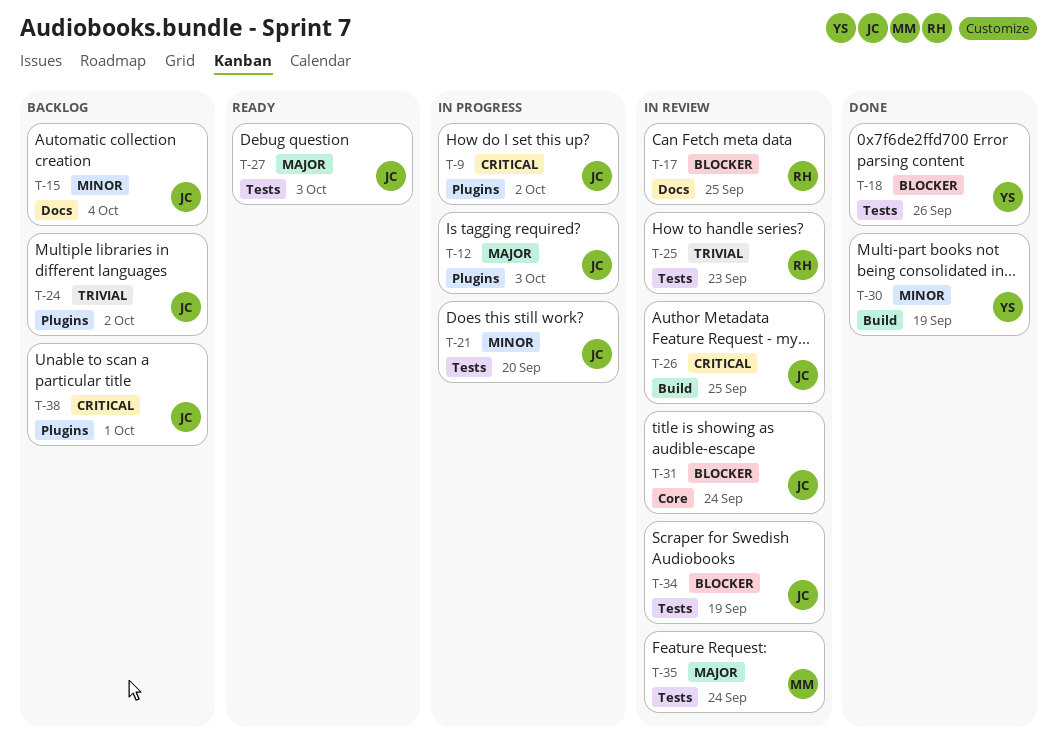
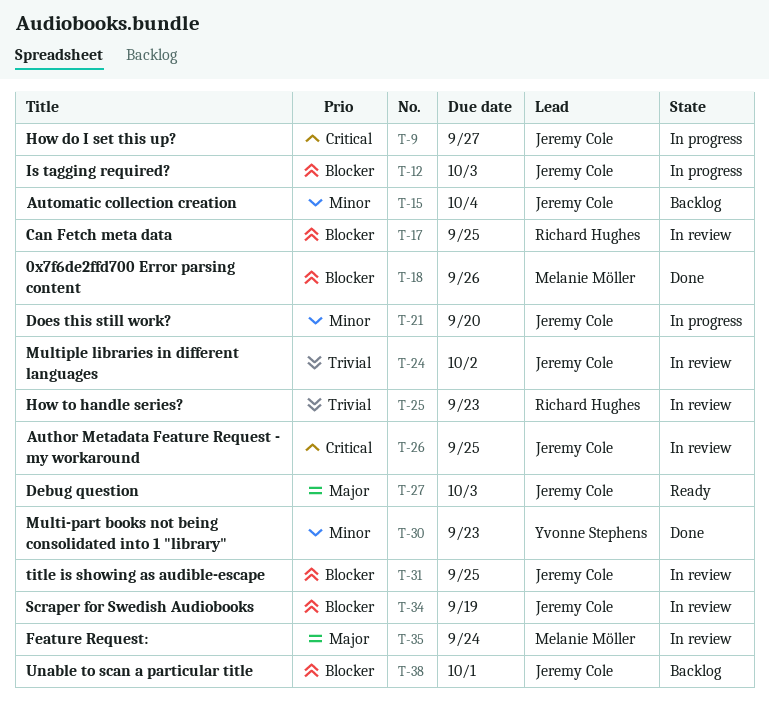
T-9, due: Oct 2 -> Sep 27
T-12, priority: Major -> Blocker
T-18, owner: Yvonne Stephens -> Melanie Möller
T-24, status: Backlog -> In review
T-30, due: Sep 19 -> Sep 23
T-31, due: Sep 24 -> Sep 25
T-38, priority: Critical -> Blocker

